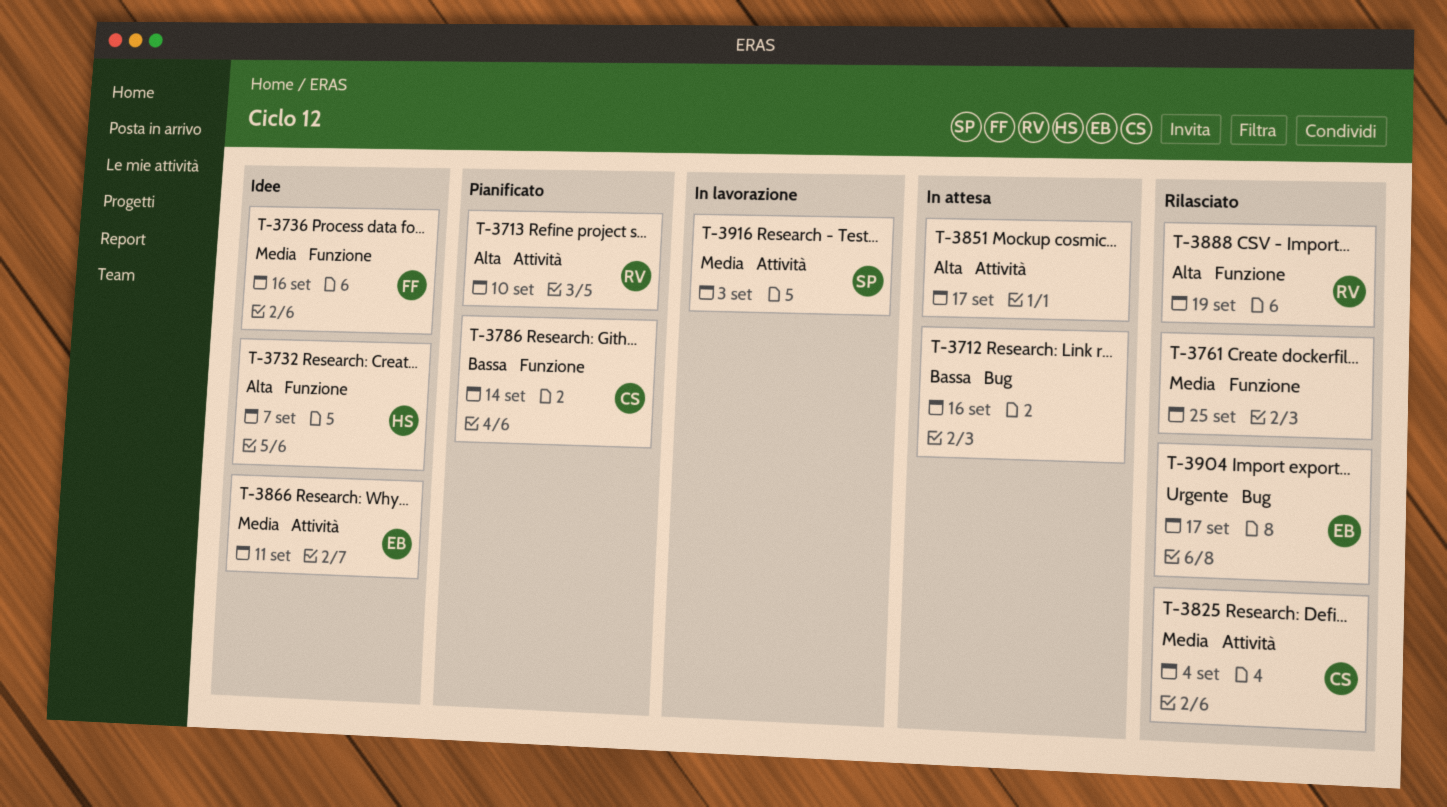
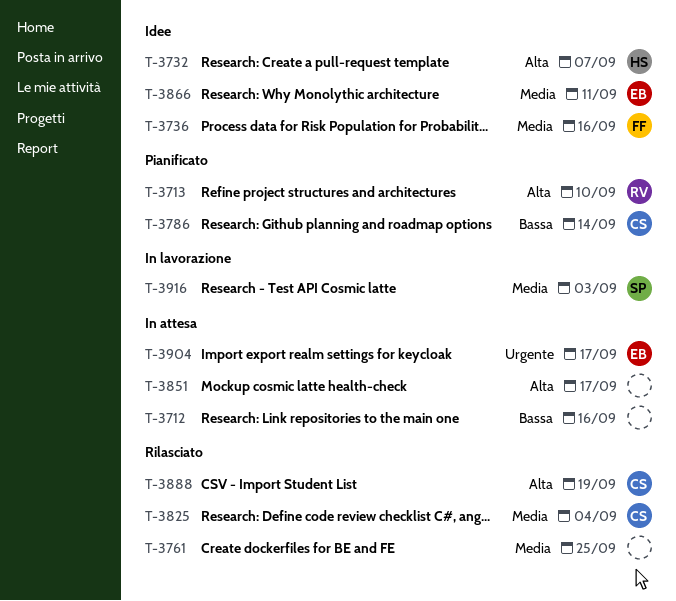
T-3888, owner: RV -> CS
T-3904, status: Rilasciato -> In attesa

